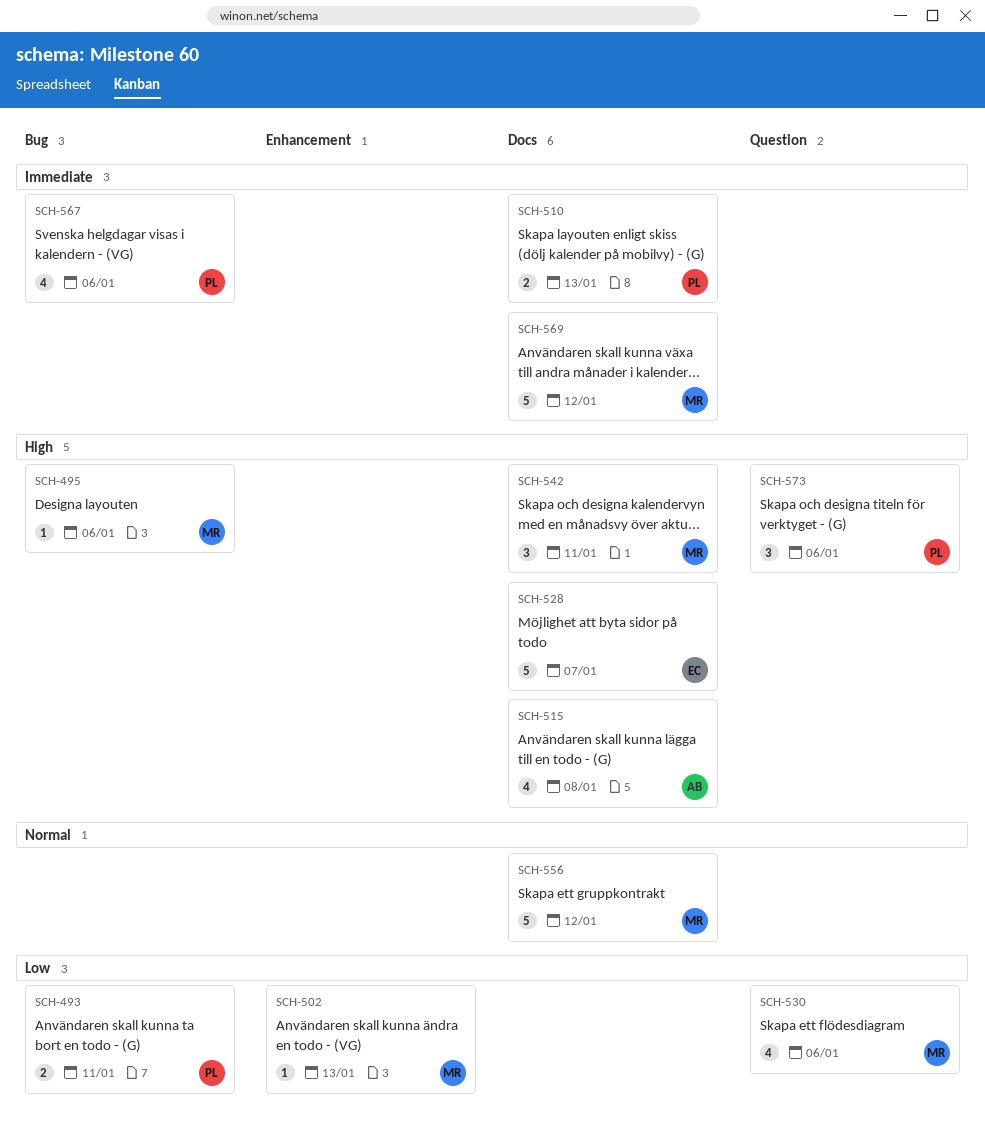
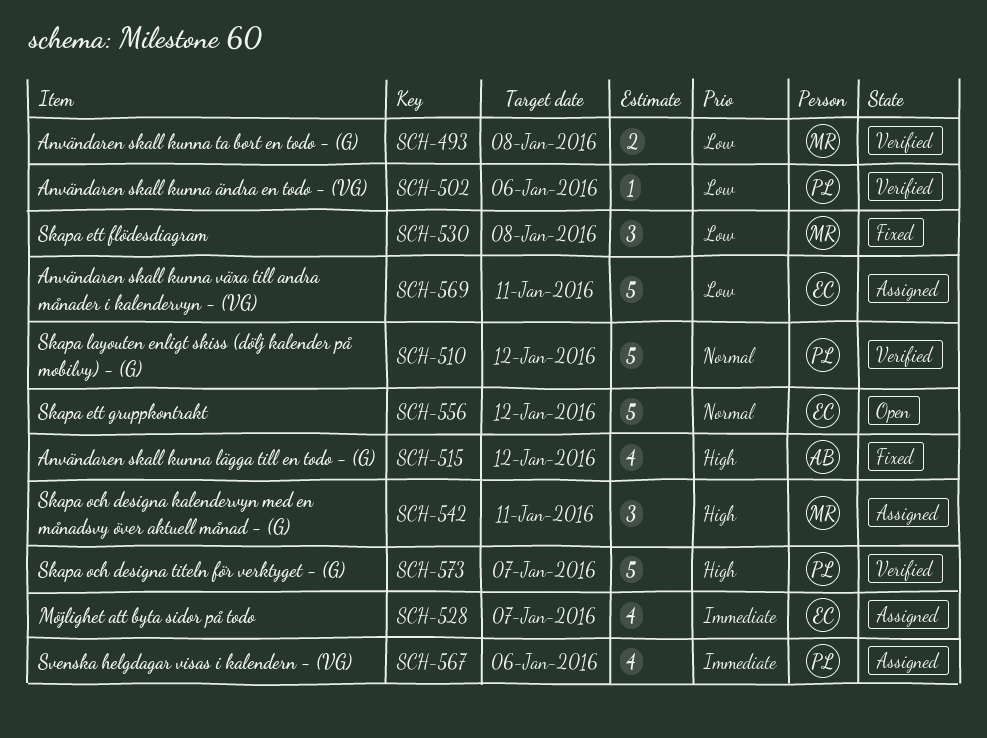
SCH-493, owner: PL -> MR
SCH-493, due: Jan 11 -> Jan 8
SCH-495: present -> none
SCH-502, owner: MR -> PL
SCH-502, due: Jan 13 -> Jan 6
SCH-510, priority: Immediate -> Normal
SCH-510, estimate: 2 -> 5
SCH-510, due: Jan 13 -> Jan 12
SCH-515, due: Jan 8 -> Jan 12
SCH-528, priority: High -> Immediate
SCH-528, estimate: 5 -> 4
SCH-530, estimate: 4 -> 3
SCH-530, due: Jan 6 -> Jan 8
SCH-556, owner: MR -> EC
SCH-569, owner: MR -> EC
SCH-569, priority: Immediate -> Low
SCH-569, due: Jan 12 -> Jan 11
SCH-573, estimate: 3 -> 5
SCH-573, due: Jan 6 -> Jan 7

